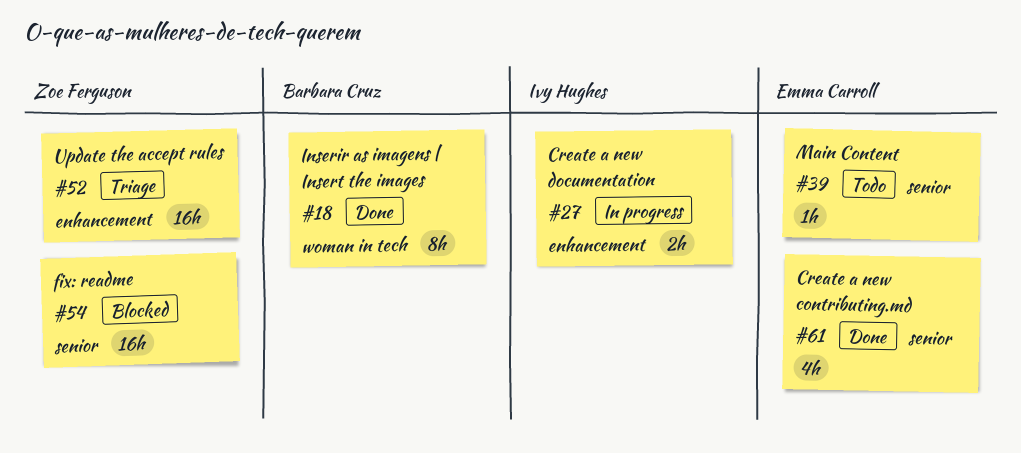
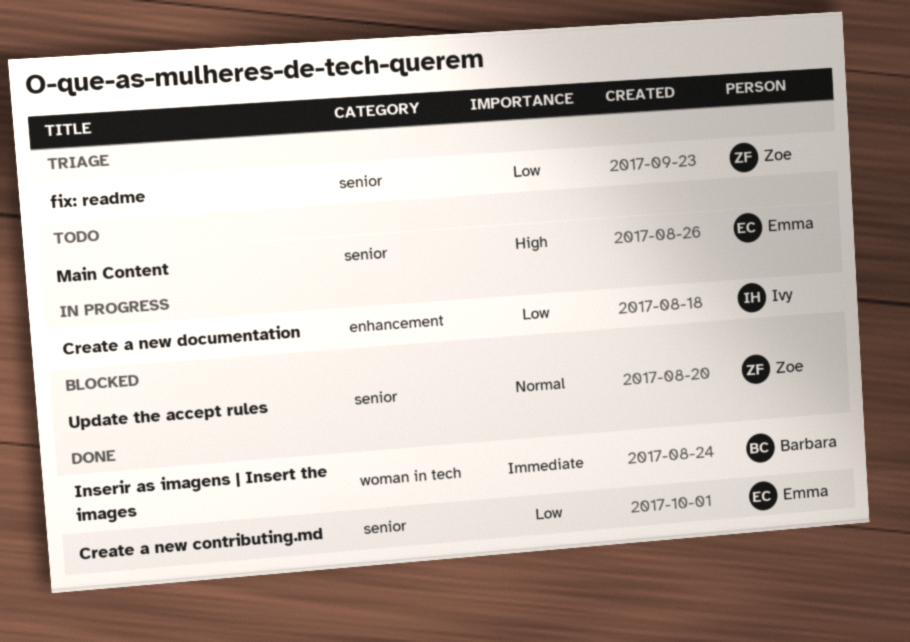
fix: readme, status: Blocked -> Triage
Update the accept rules, status: Triage -> Blocked
Update the accept rules, label: enhancement -> senior

